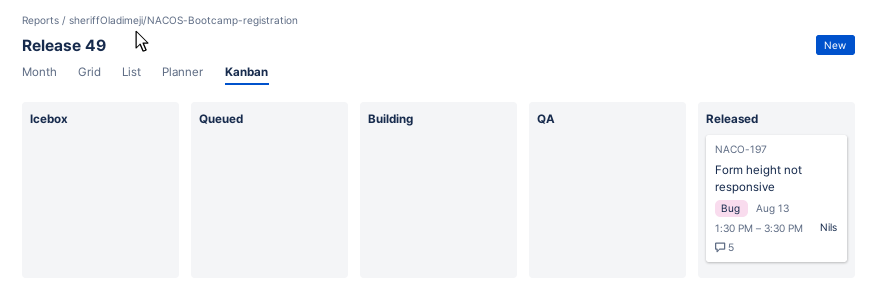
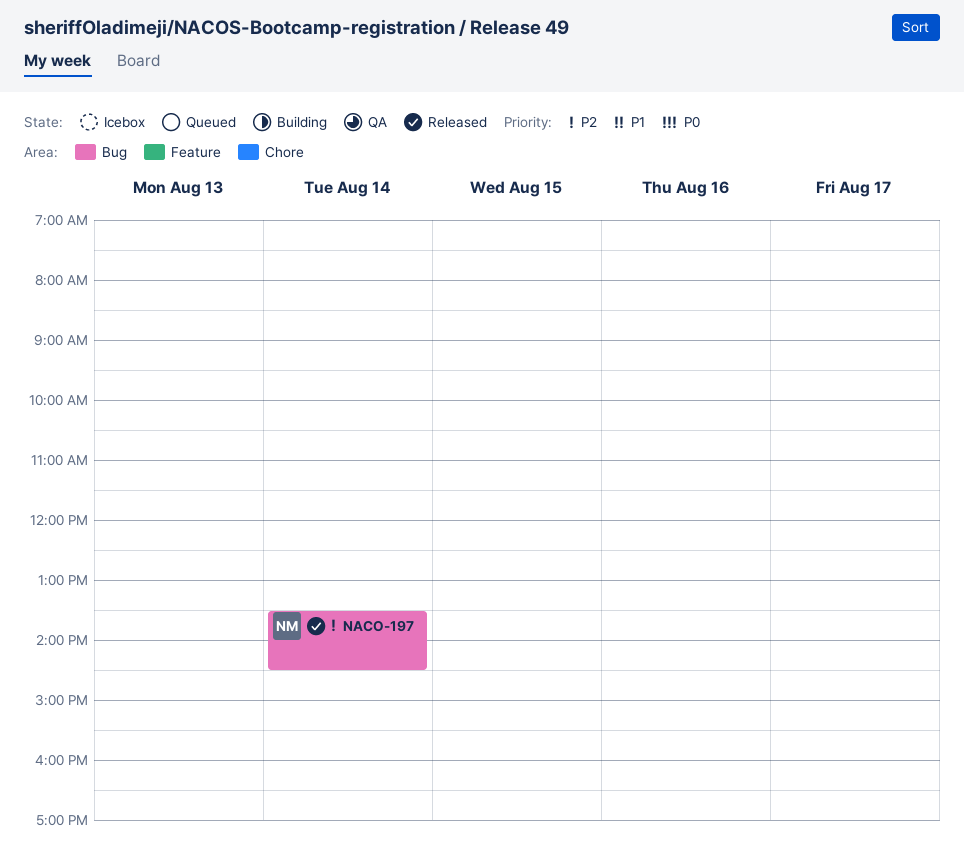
NACO-197, day: Aug 13 -> Aug 14
NACO-197, ends: 15:30 -> 14:30

